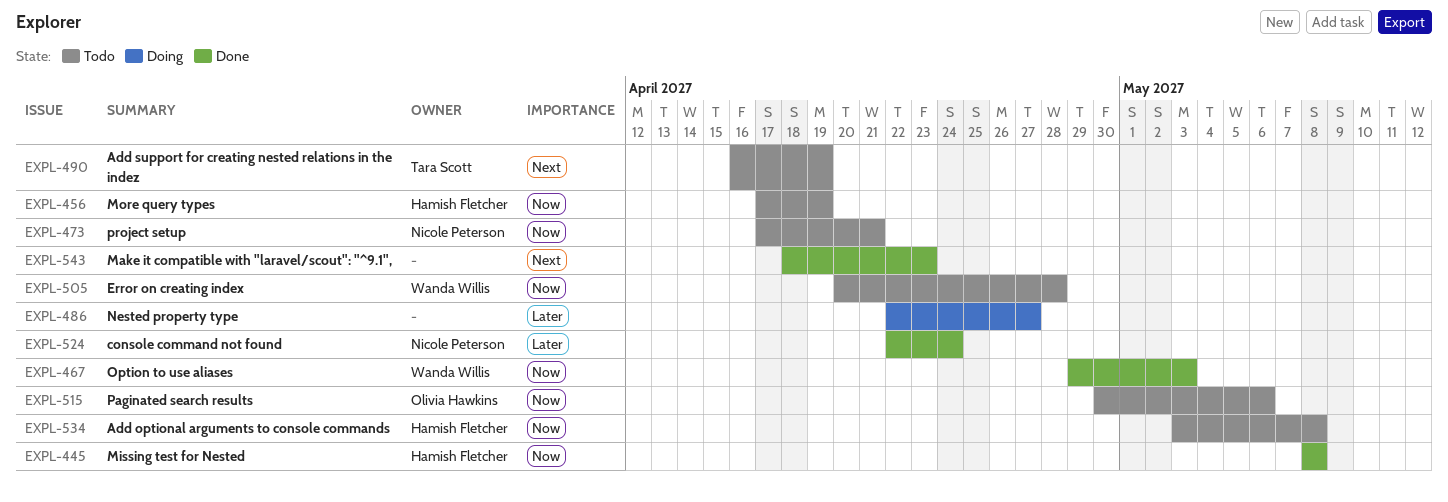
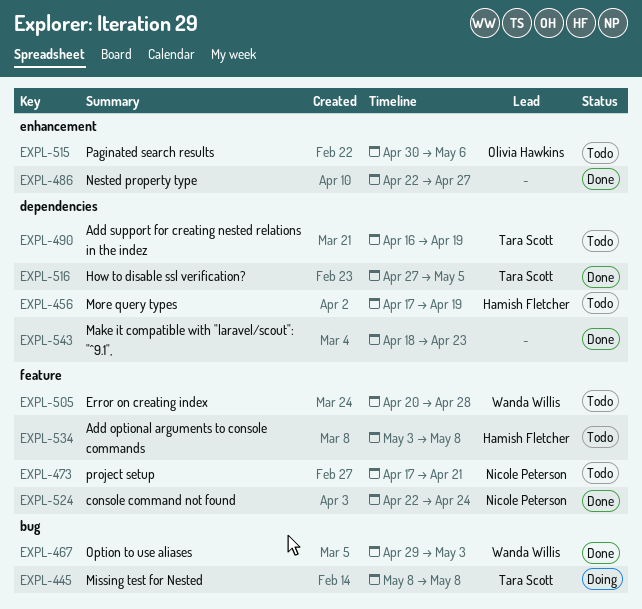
EXPL-445, status: Done -> Doing
EXPL-445, owner: Hamish Fletcher -> Tara Scott
EXPL-486, status: Doing -> Done
EXPL-516: none -> present

